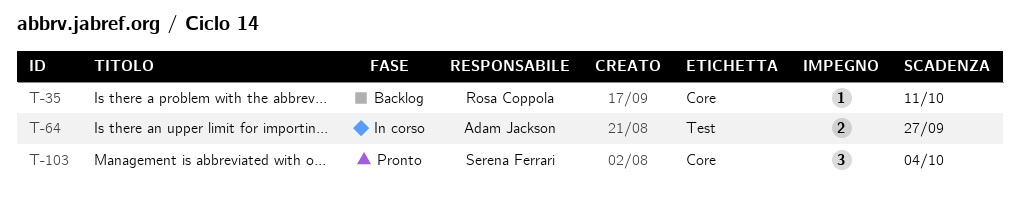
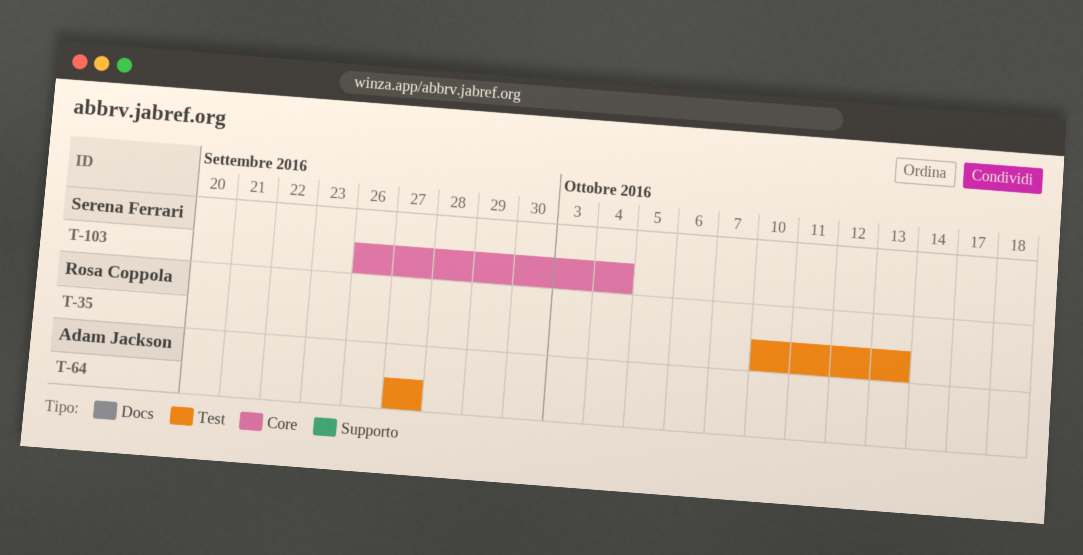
T-35, label: Core -> Test
T-35, due: Oct 11 -> Oct 13

